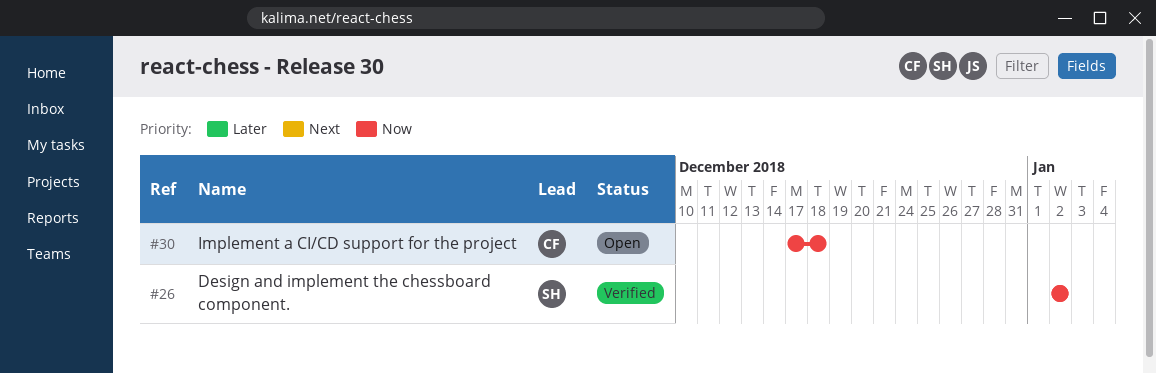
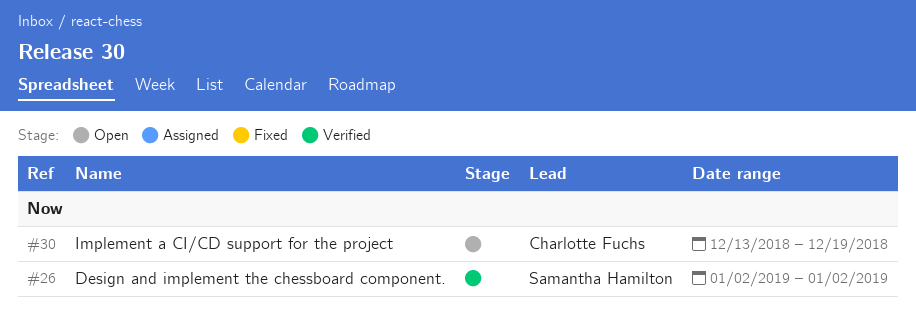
#30, start: Dec 17 -> Dec 13
#30, due: Dec 18 -> Dec 19

